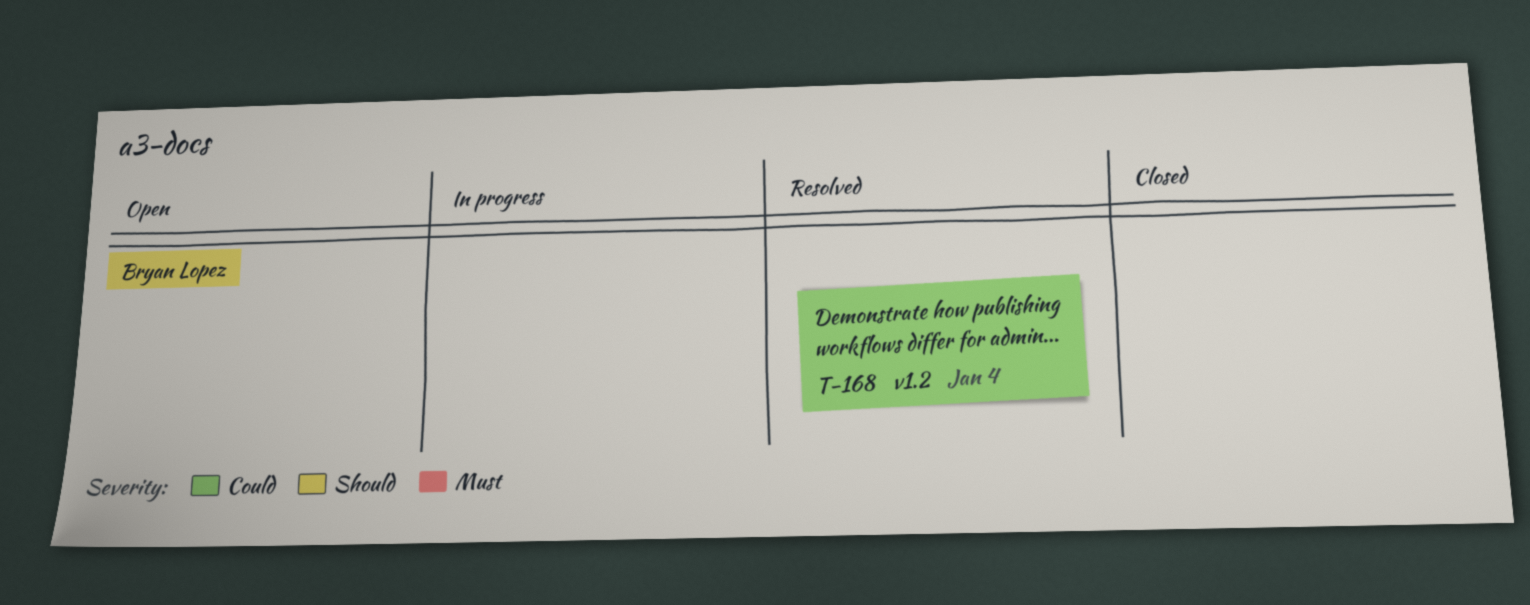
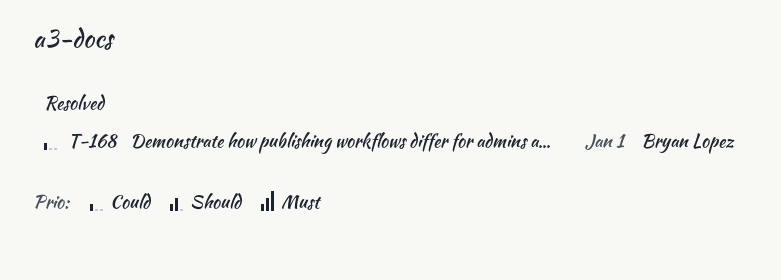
T-168, due: Jan 4 -> Jan 1

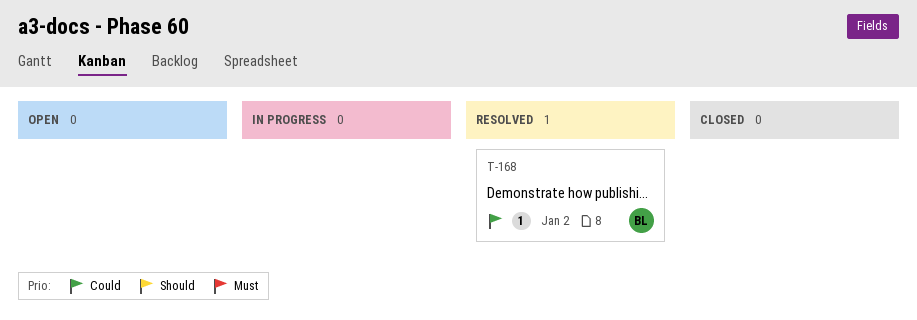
T-168, due: Jan 1 -> Jan 2

